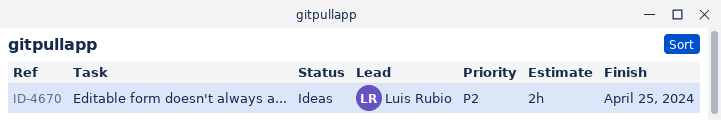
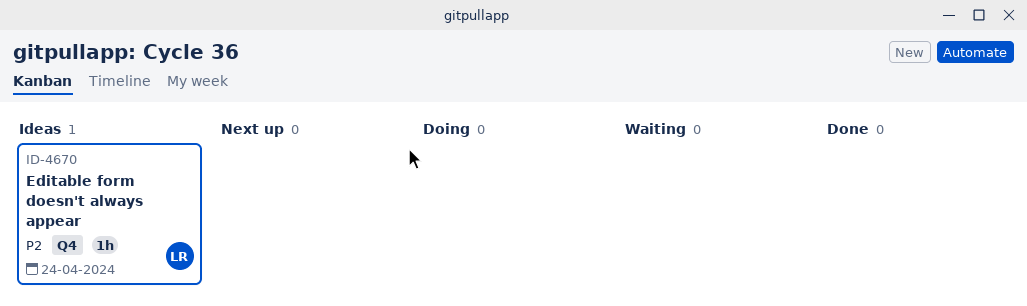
ID-4670, estimate: 2h -> 1h
ID-4670, due: Apr 25 -> Apr 24

